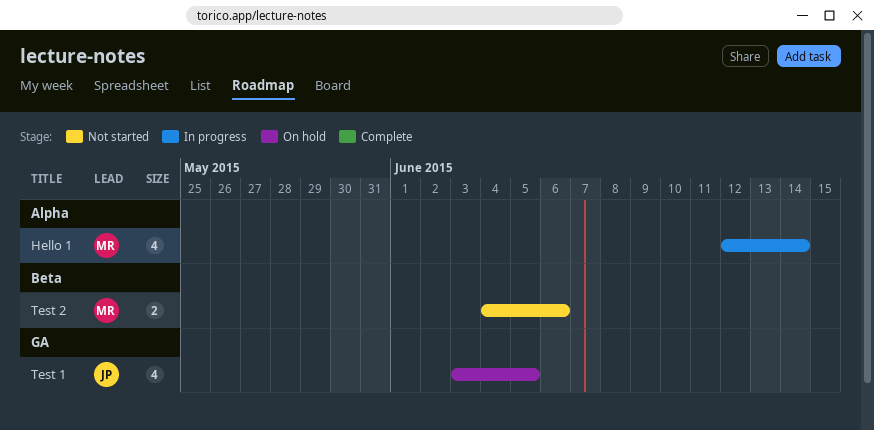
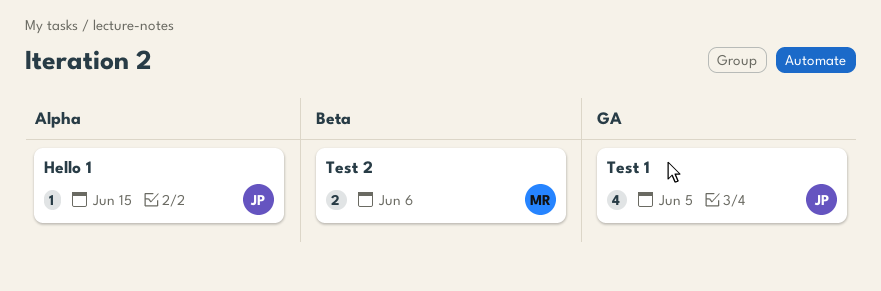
Hello 1, owner: MR -> JP
Hello 1, estimate: 4 -> 1
Hello 1, due: Jun 14 -> Jun 15

